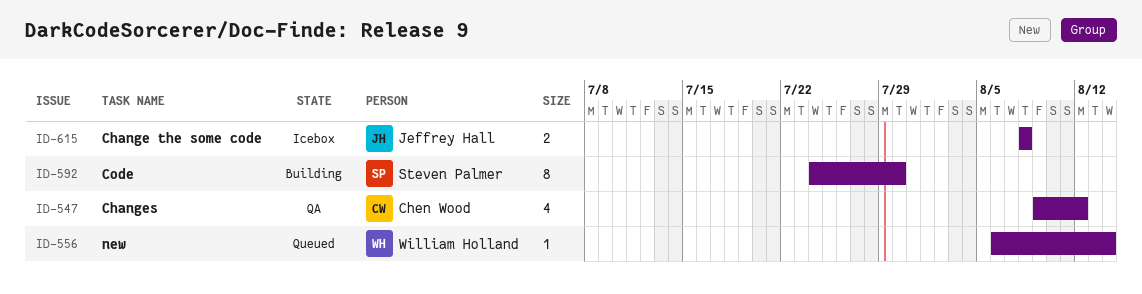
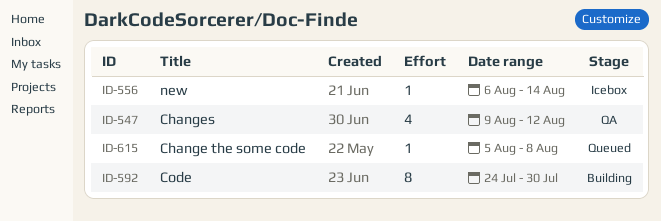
ID-556, status: Queued -> Icebox
ID-615, status: Icebox -> Queued
ID-615, estimate: 2 -> 1
ID-615, start: Aug 8 -> Aug 5

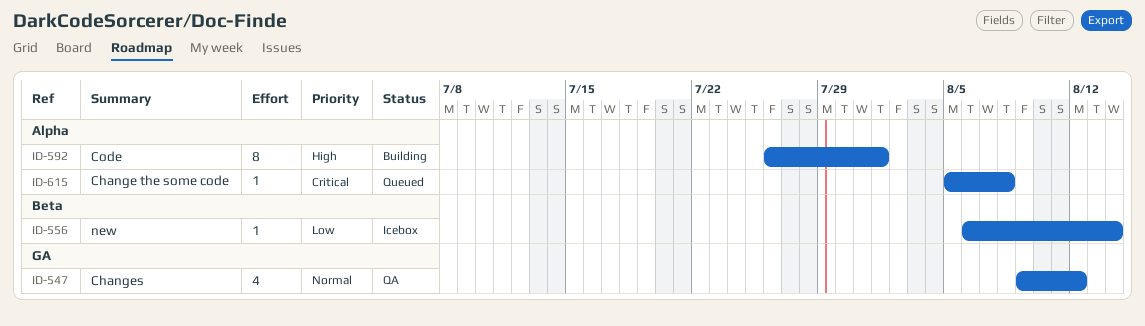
ID-592, start: Jul 24 -> Jul 26
ID-592, due: Jul 30 -> Aug 1

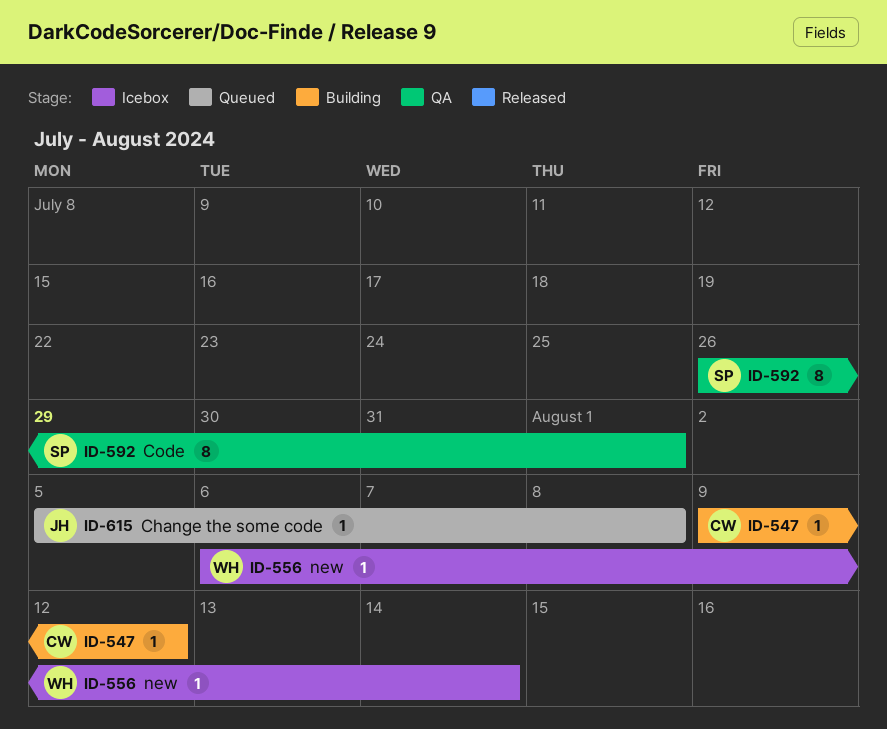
ID-547, status: QA -> Building
ID-547, estimate: 4 -> 1
ID-592, status: Building -> QA

